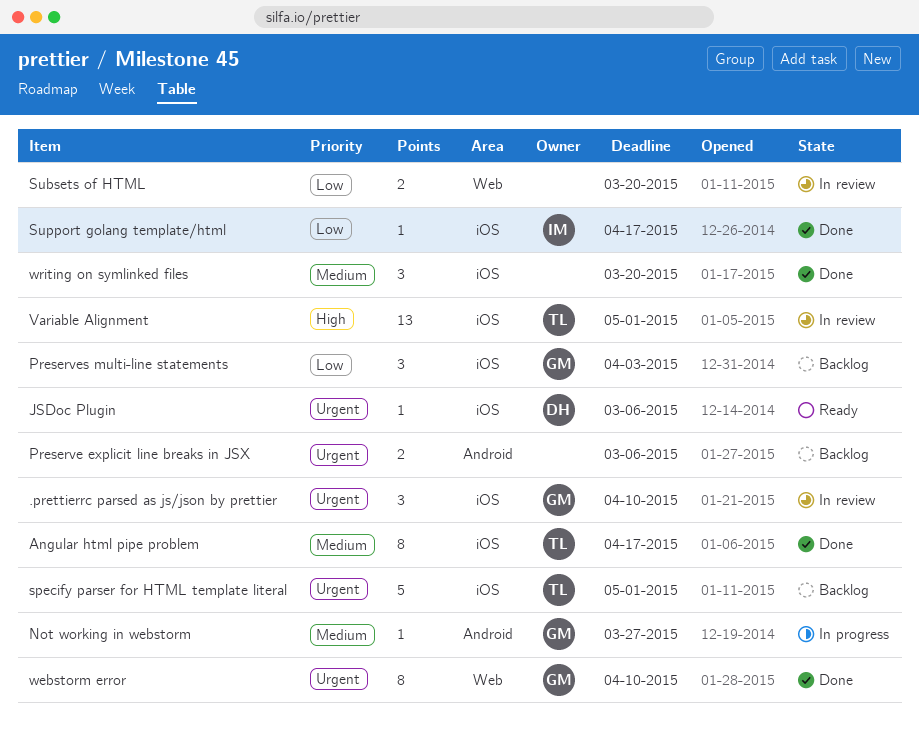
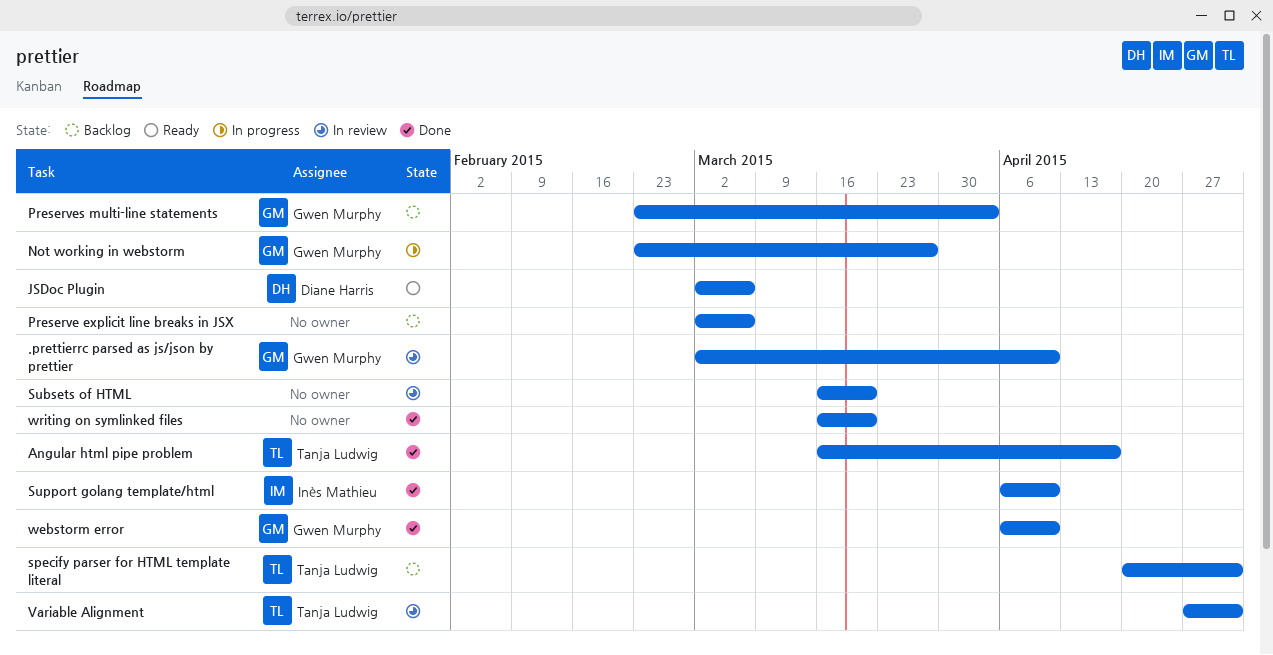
Support golang template/html, due: Apr 17 -> Apr 10

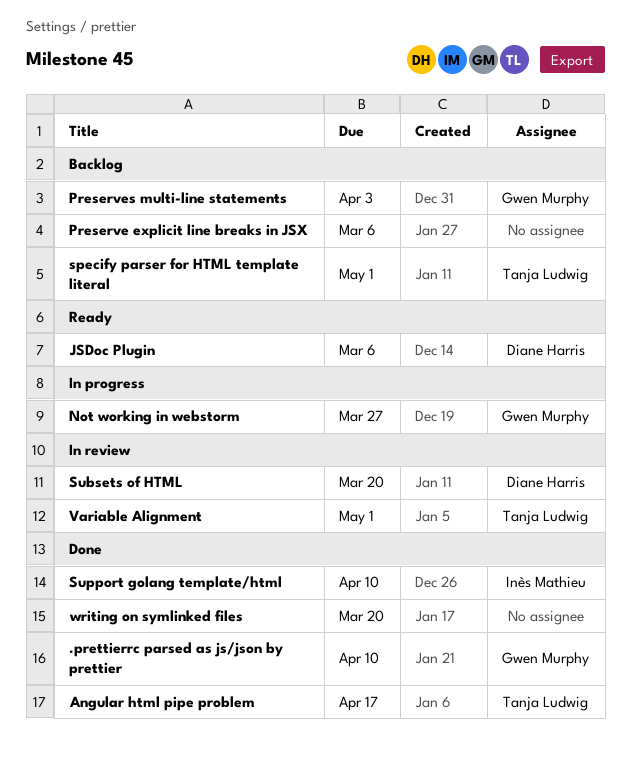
.prettierrc parsed as js/json by prettier, status: In review -> Done
Subsets of HTML, owner: none -> Diane Harris
webstorm error: present -> none

